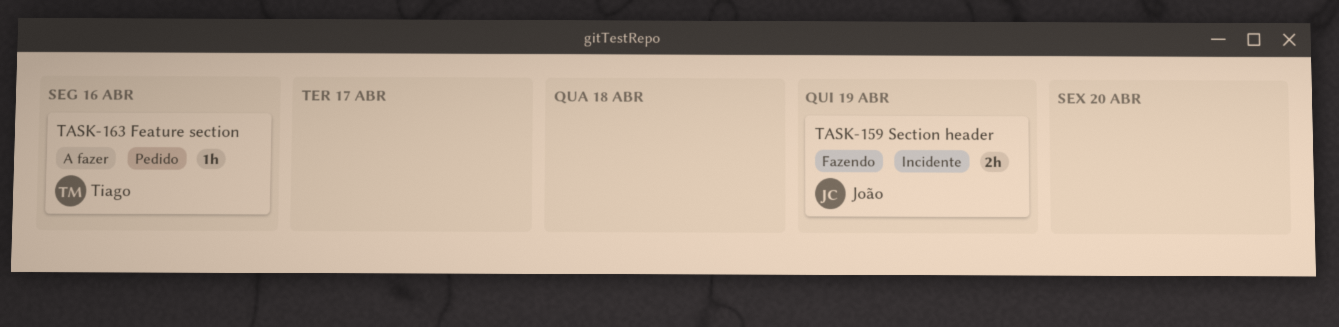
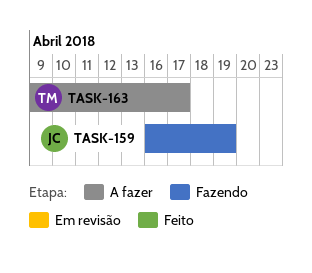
TASK-163, due: Apr 16 -> Apr 17

